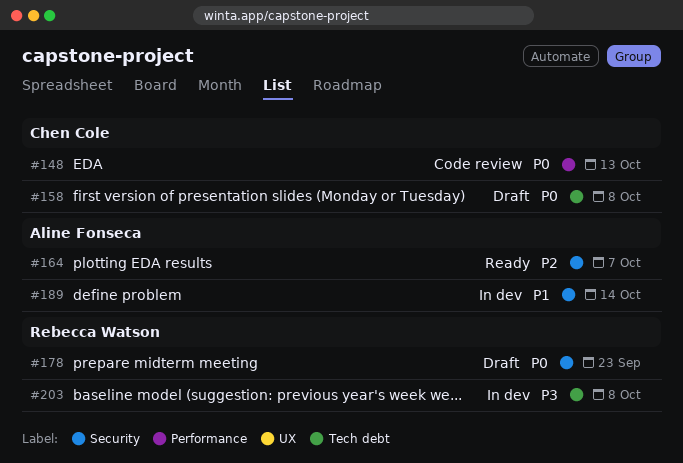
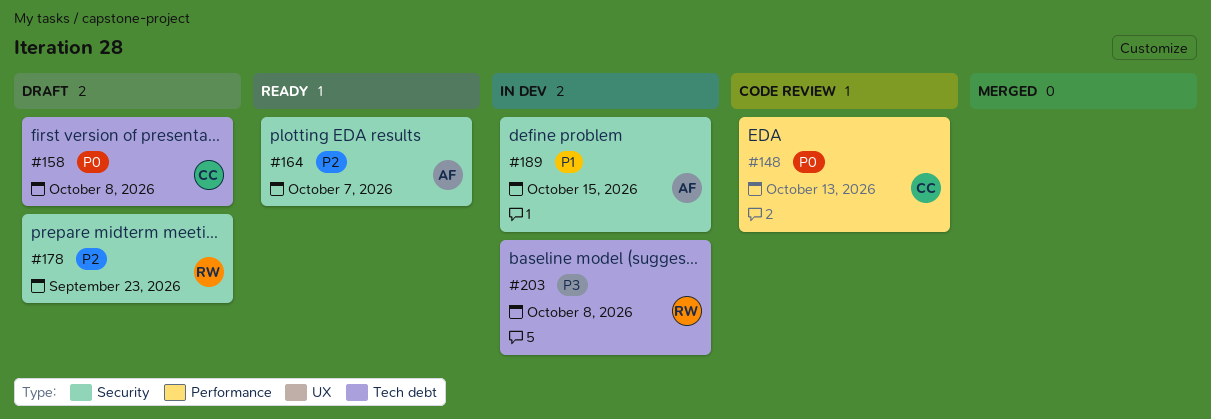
#178, priority: P0 -> P2
#189, due: Oct 14 -> Oct 15

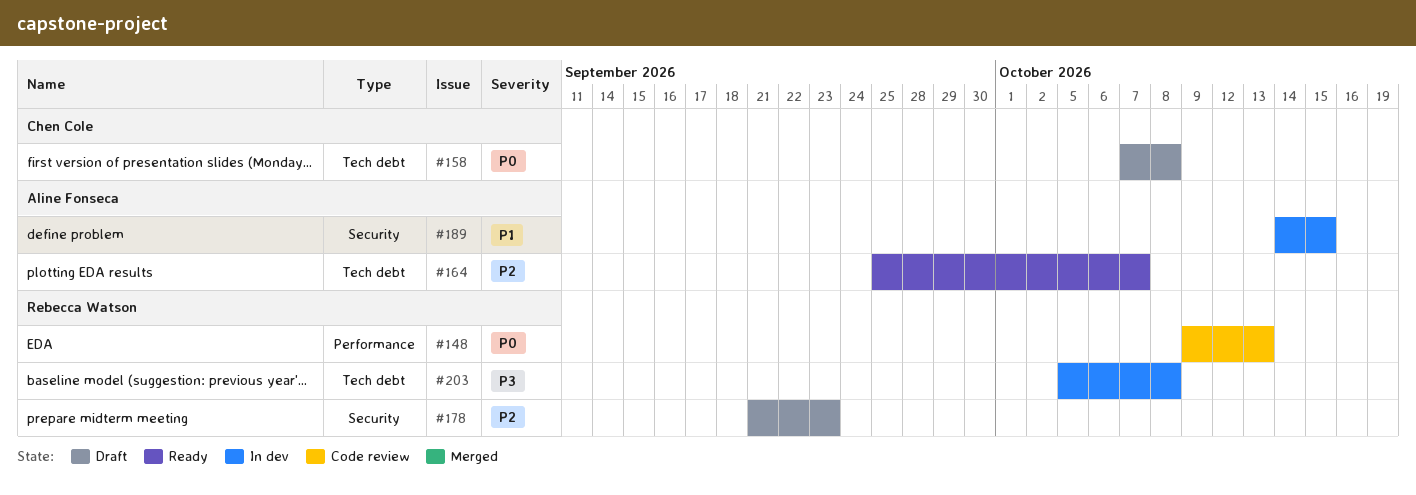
#148, owner: Chen Cole -> Rebecca Watson
#164, label: Security -> Tech debt

